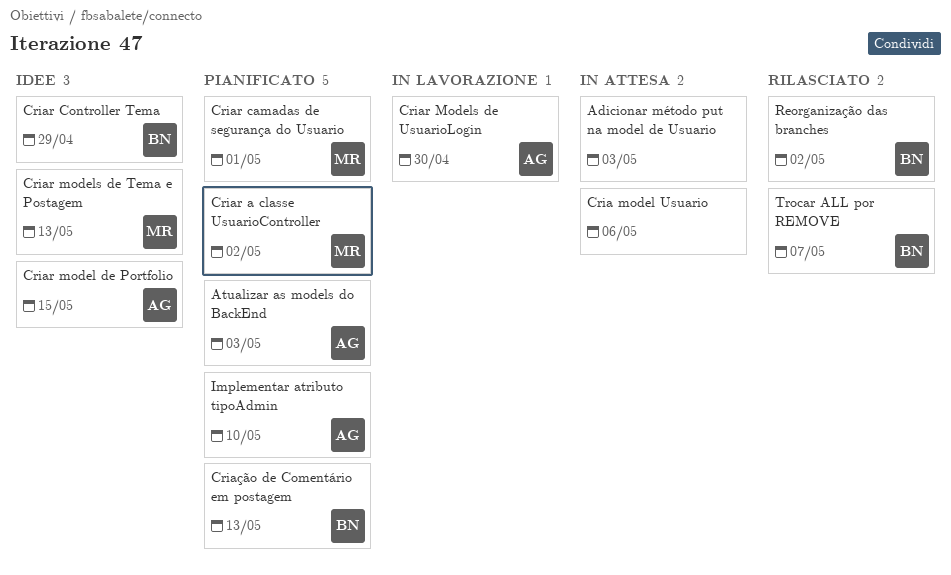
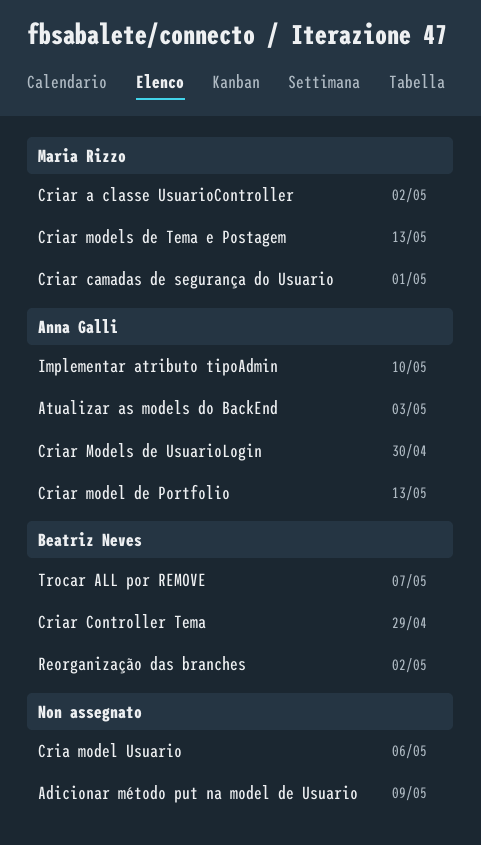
Adicionar método put na model de Usuario, due: May 3 -> May 9
Criar model de Portfolio, due: May 15 -> May 13
Criação de Comentário em postagem: present -> none

